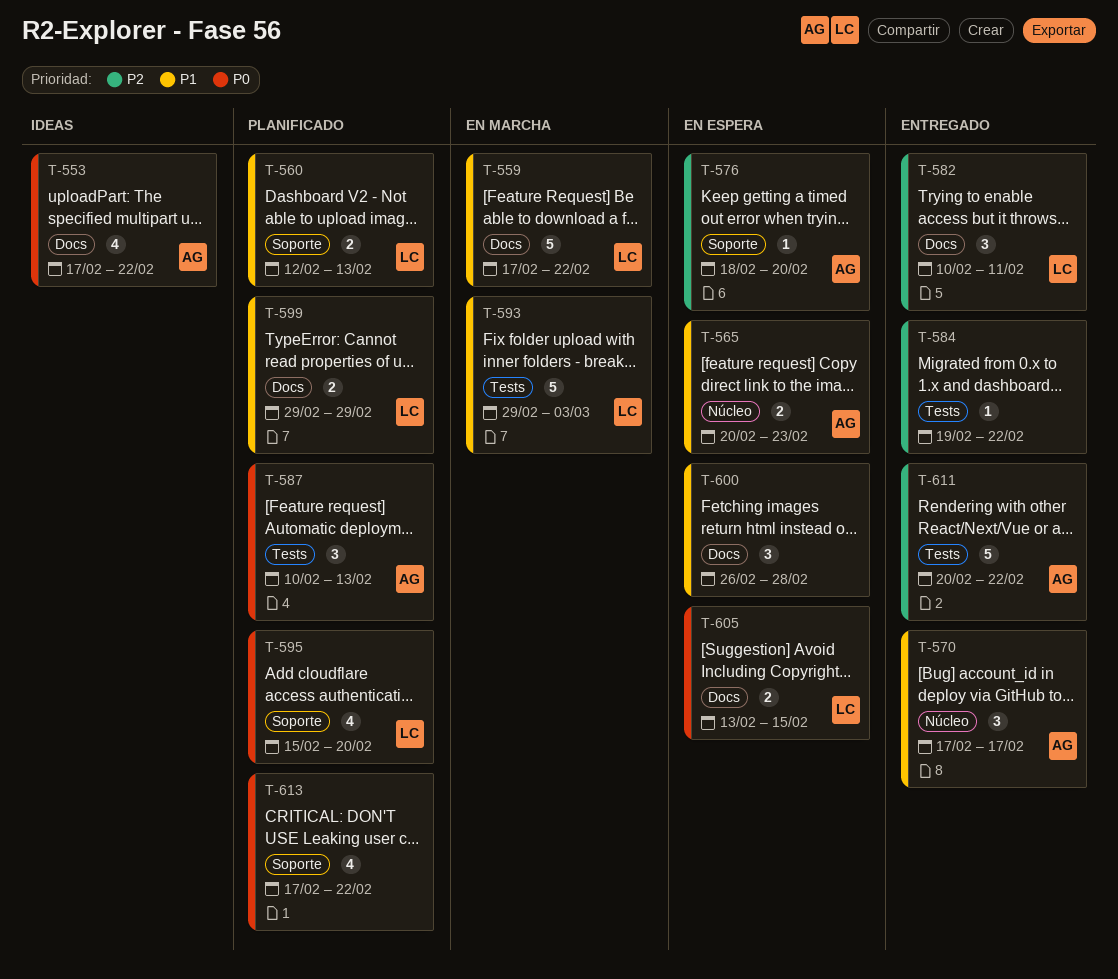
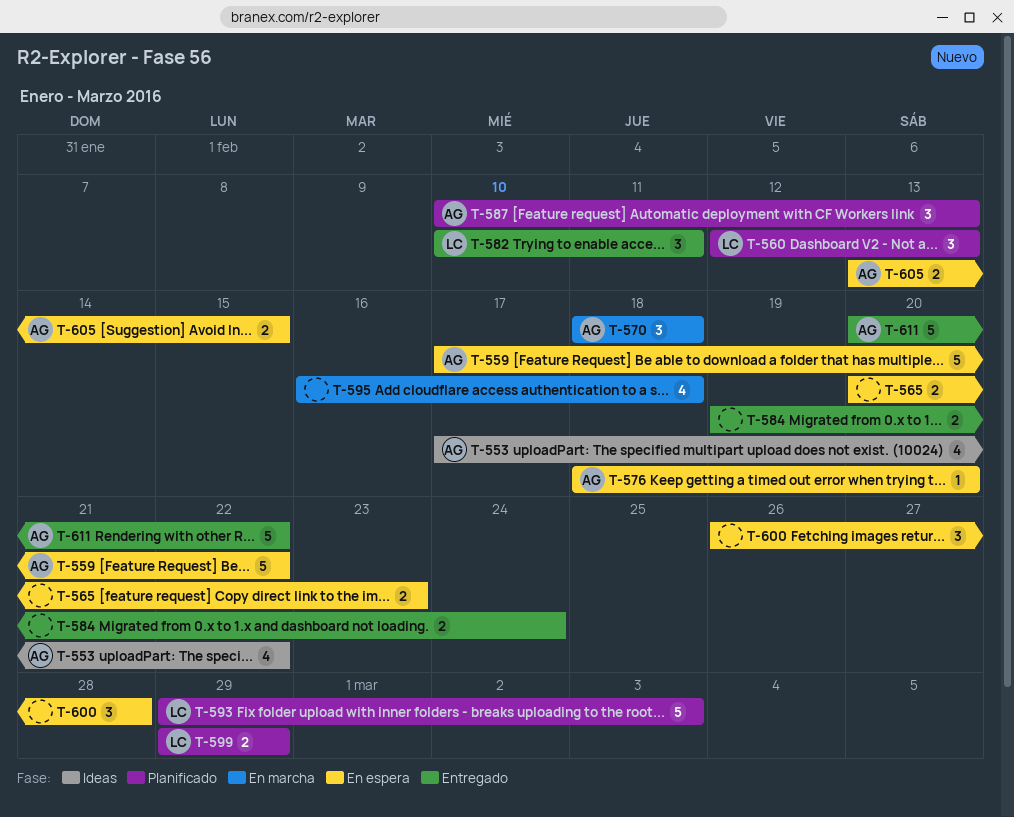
T-559, status: En marcha -> En espera
T-559, owner: LC -> AG
T-560, estimate: 2 -> 3
T-565, owner: AG -> none
T-570, status: Entregado -> En marcha
T-570, start: Feb 17 -> Feb 18
T-570, due: Feb 17 -> Feb 18
T-584, estimate: 1 -> 2
T-584, due: Feb 22 -> Feb 24
T-593, status: En marcha -> Planificado
T-595, status: Planificado -> En marcha
T-595, owner: LC -> none
T-595, start: Feb 15 -> Feb 16
T-595, due: Feb 20 -> Feb 18
T-605, owner: LC -> AG
T-613: present -> none

